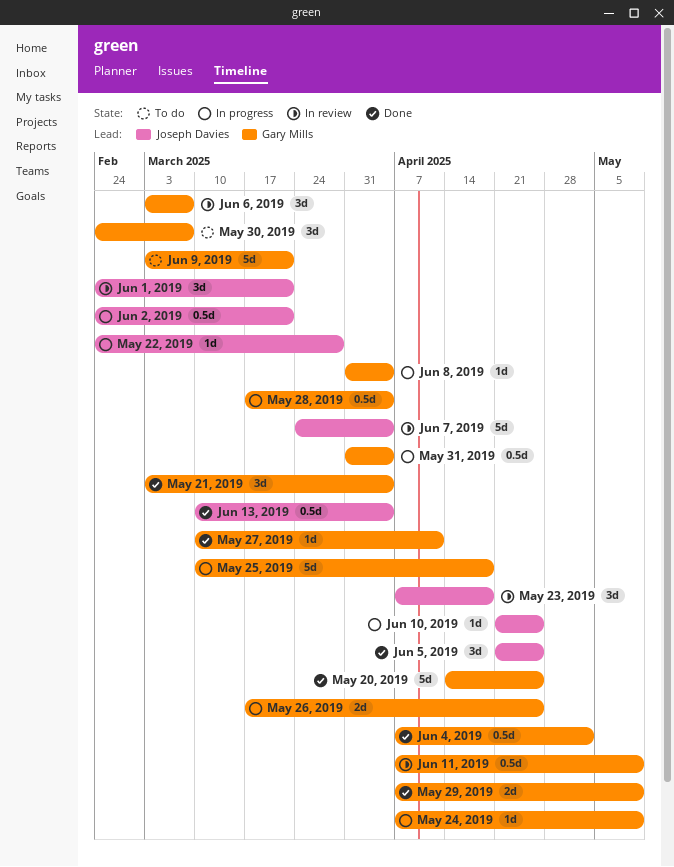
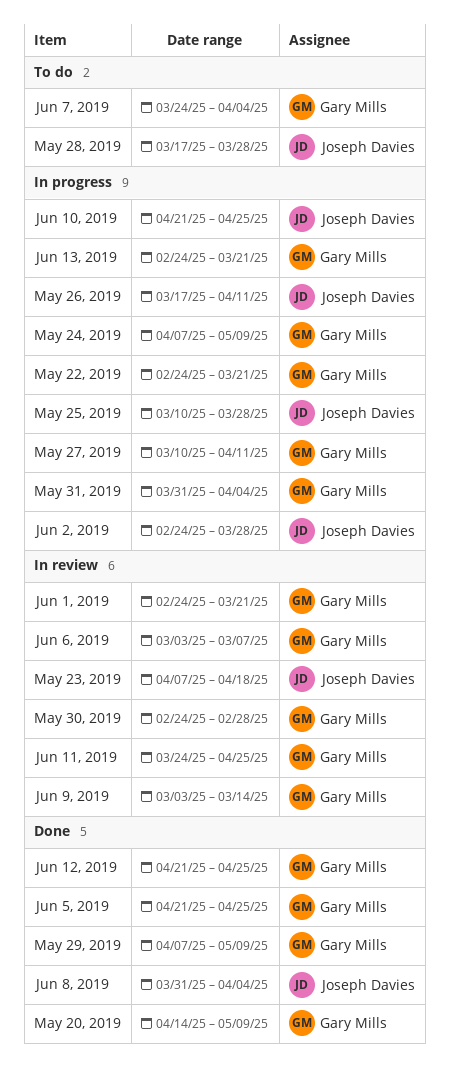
Jun 1, 2019, owner: Joseph Davies -> Gary Mills
Jun 11, 2019, start: Apr 7 -> Mar 24
Jun 11, 2019, due: May 9 -> Apr 25
Jun 12, 2019: none -> present
Jun 13, 2019, status: Done -> In progress
Jun 13, 2019, owner: Joseph Davies -> Gary Mills
Jun 13, 2019, start: Mar 10 -> Feb 24
Jun 13, 2019, due: Apr 4 -> Mar 21
Jun 2, 2019, due: Mar 21 -> Mar 28
Jun 4, 2019: present -> none
Jun 5, 2019, owner: Joseph Davies -> Gary Mills
Jun 7, 2019, status: In review -> To do
Jun 7, 2019, owner: Joseph Davies -> Gary Mills
Jun 8, 2019, status: In progress -> Done
Jun 8, 2019, owner: Gary Mills -> Joseph Davies
Jun 9, 2019, status: To do -> In review
Jun 9, 2019, due: Mar 21 -> Mar 14
May 20, 2019, due: Apr 25 -> May 9
May 21, 2019: present -> none
May 22, 2019, owner: Joseph Davies -> Gary Mills
May 22, 2019, due: Mar 28 -> Mar 21
May 25, 2019, owner: Gary Mills -> Joseph Davies
May 25, 2019, due: Apr 18 -> Mar 28
May 26, 2019, owner: Gary Mills -> Joseph Davies
May 26, 2019, due: Apr 25 -> Apr 11
May 27, 2019, status: Done -> In progress
May 28, 2019, status: In progress -> To do
May 28, 2019, owner: Gary Mills -> Joseph Davies
May 28, 2019, due: Apr 4 -> Mar 28
May 30, 2019, status: To do -> In review
May 30, 2019, due: Mar 7 -> Feb 28

